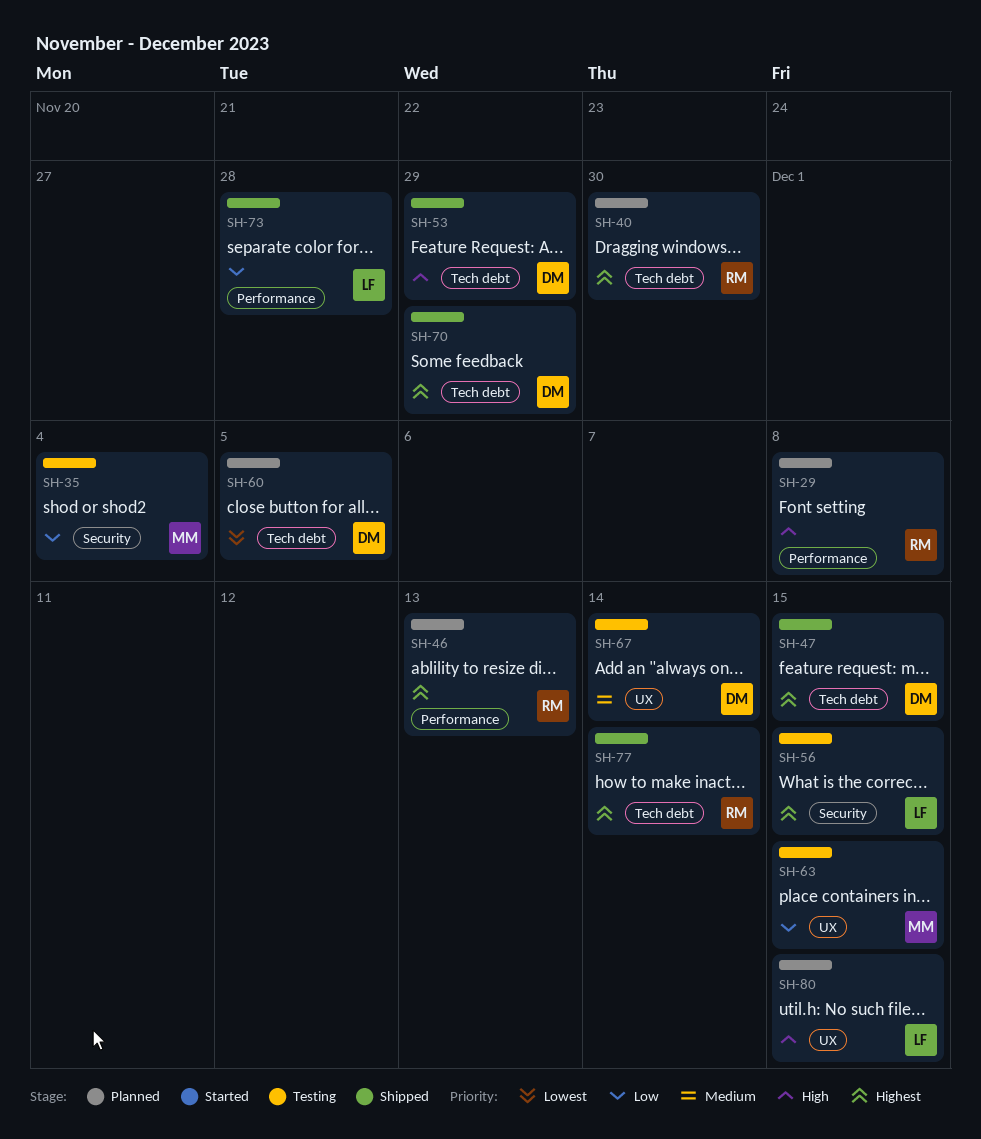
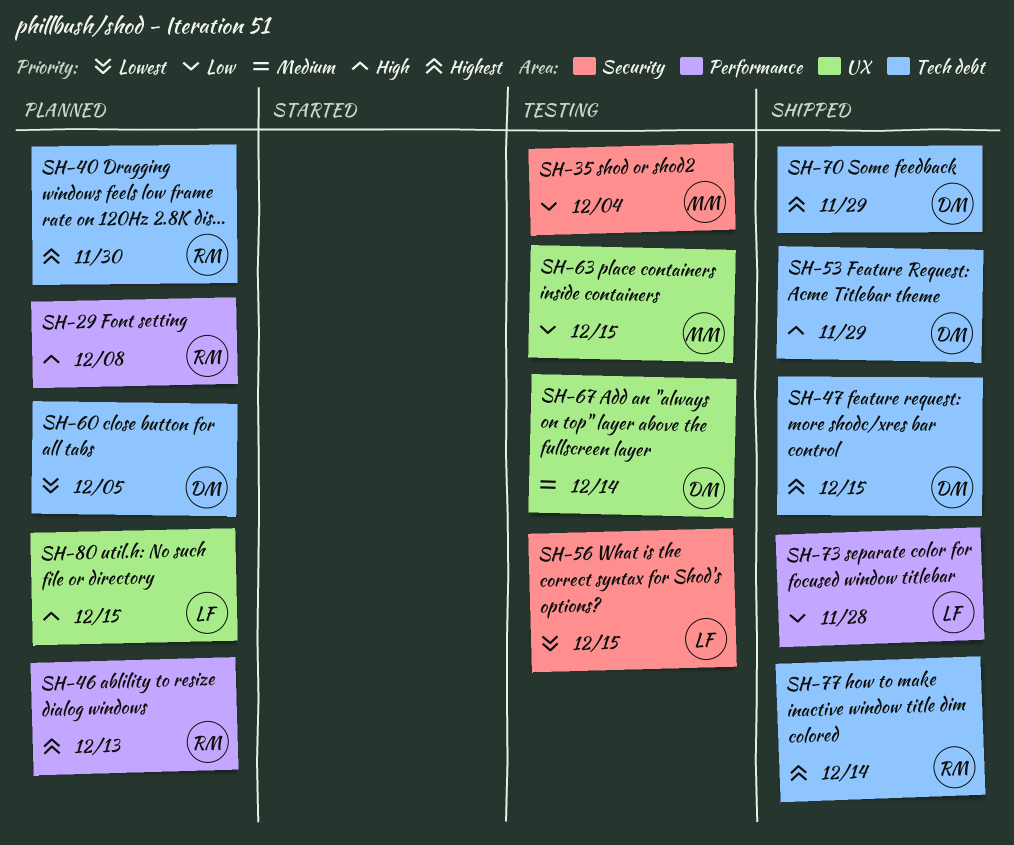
SH-56, priority: Highest -> Lowest

